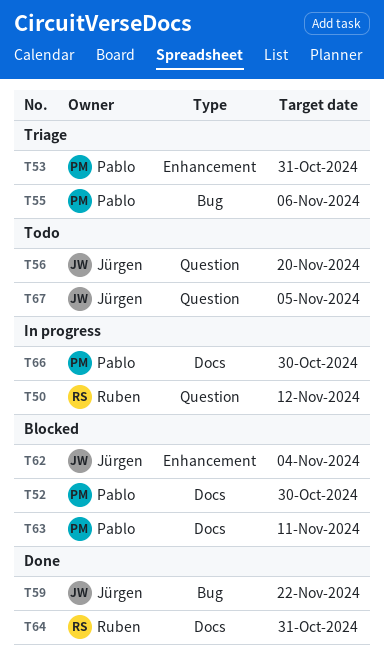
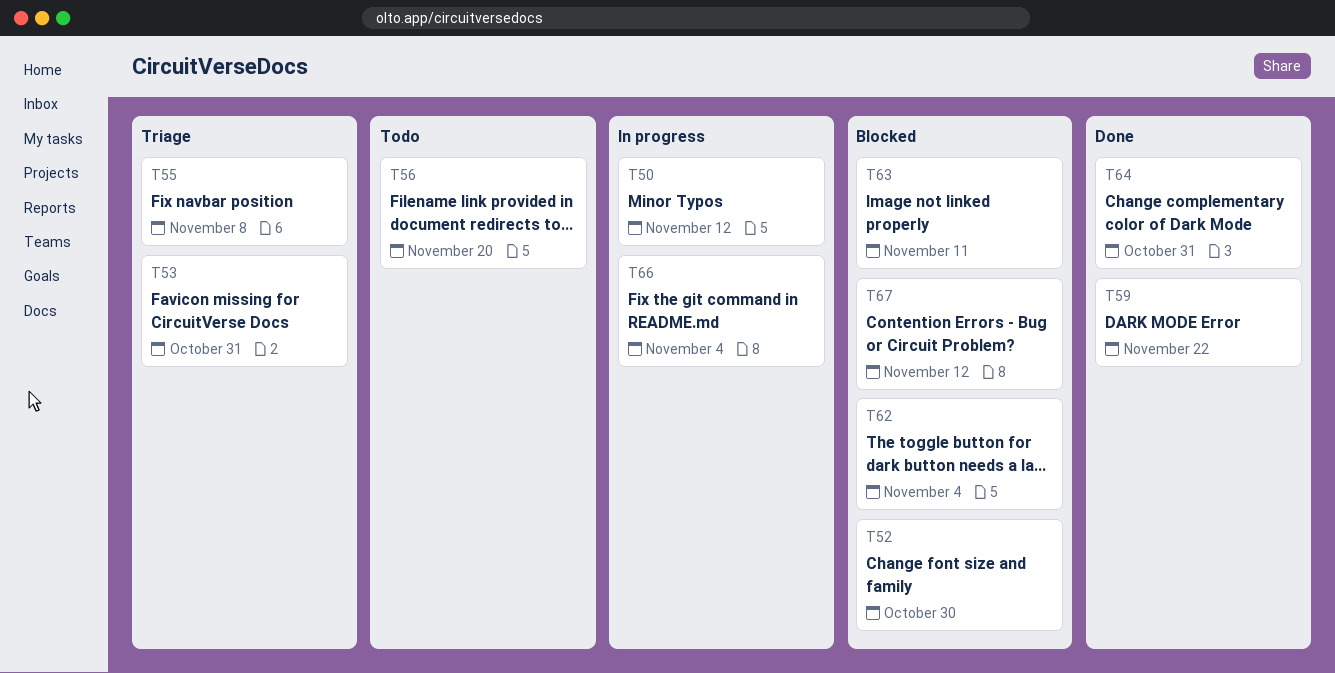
T55, due: Nov 6 -> Nov 8
T66, due: Oct 30 -> Nov 4
T67, status: Todo -> Blocked
T67, due: Nov 5 -> Nov 12

